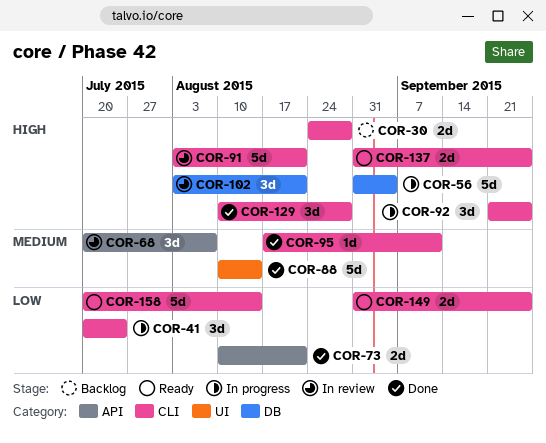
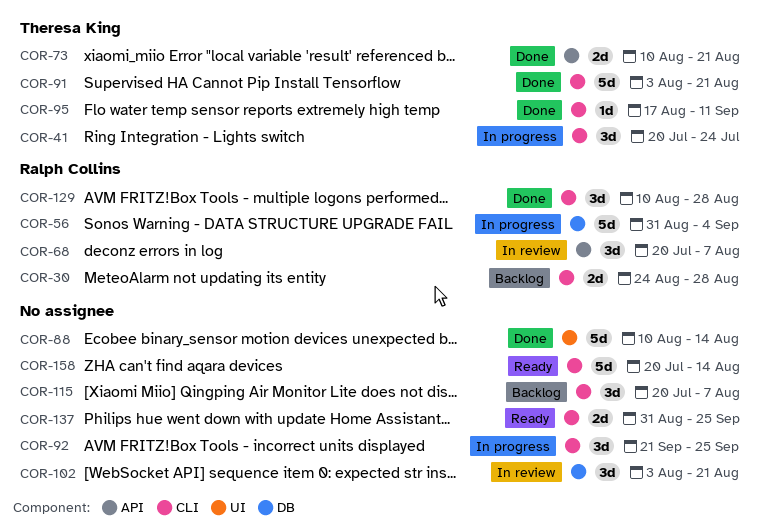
COR-91, status: In review -> Done
COR-115: none -> present
COR-149: present -> none

